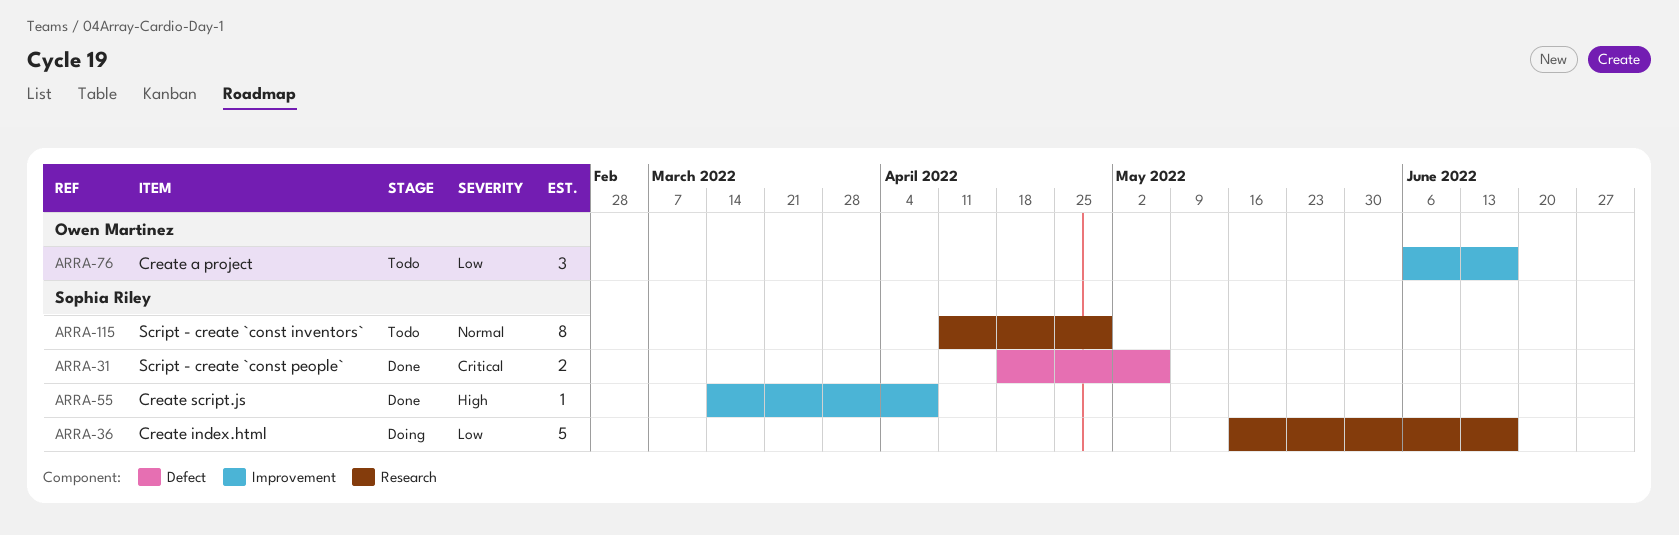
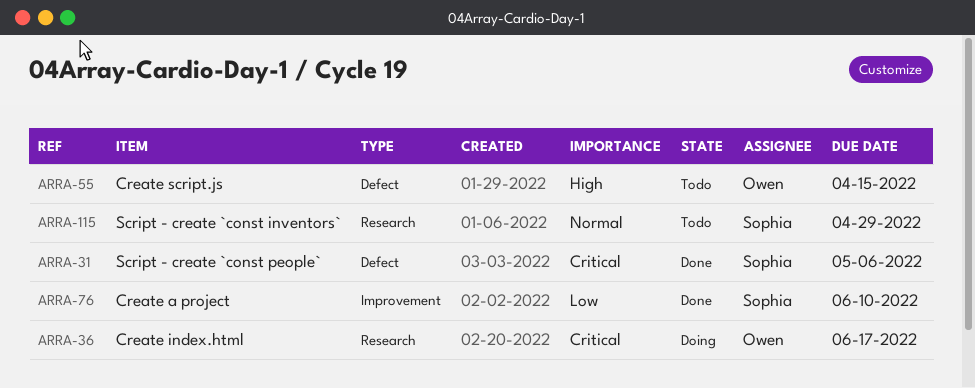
ARRA-36, owner: Sophia Riley -> Owen Martinez
ARRA-36, priority: Low -> Critical
ARRA-55, status: Done -> Todo
ARRA-55, owner: Sophia Riley -> Owen Martinez
ARRA-55, label: Improvement -> Defect
ARRA-55, due: Apr 8 -> Apr 15
ARRA-76, status: Todo -> Done
ARRA-76, owner: Owen Martinez -> Sophia Riley
ARRA-76, due: Jun 17 -> Jun 10

